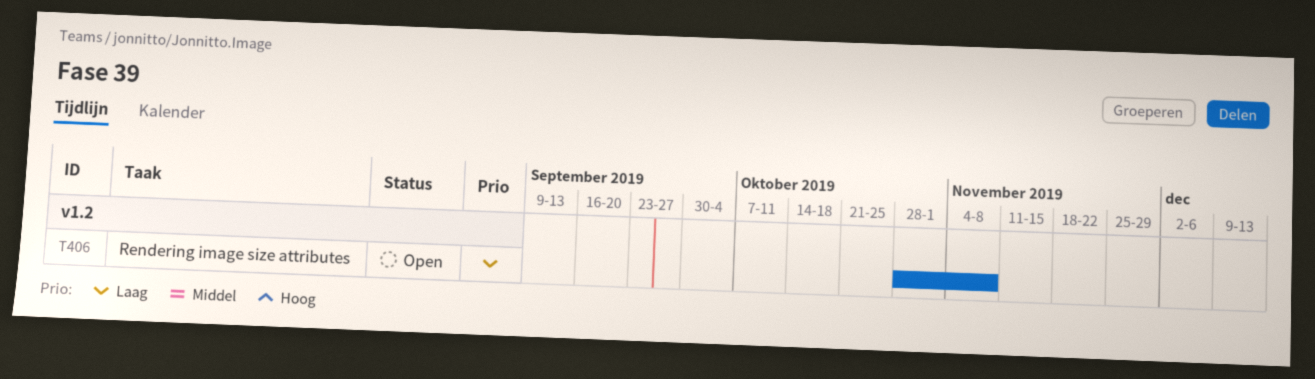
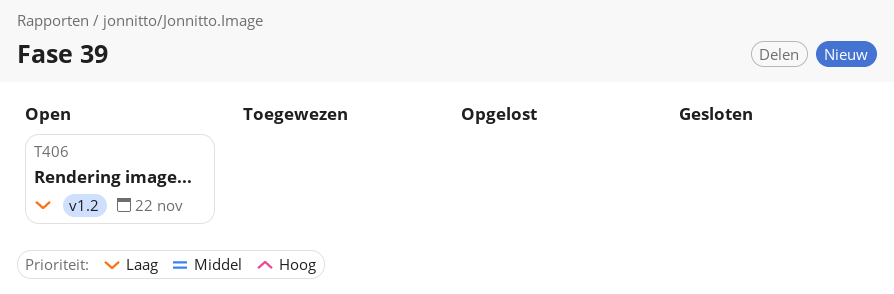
T406, due: Nov 8 -> Nov 22

